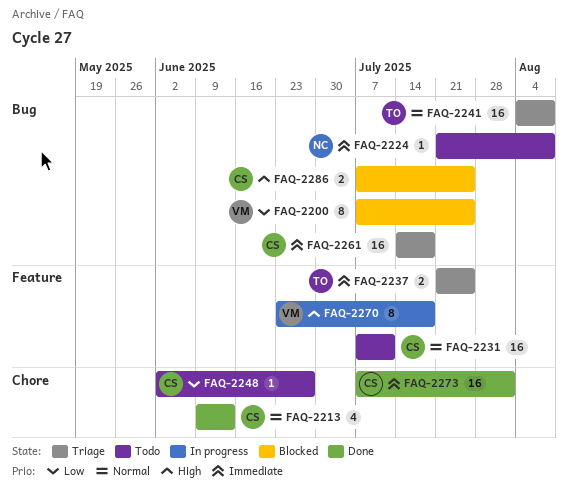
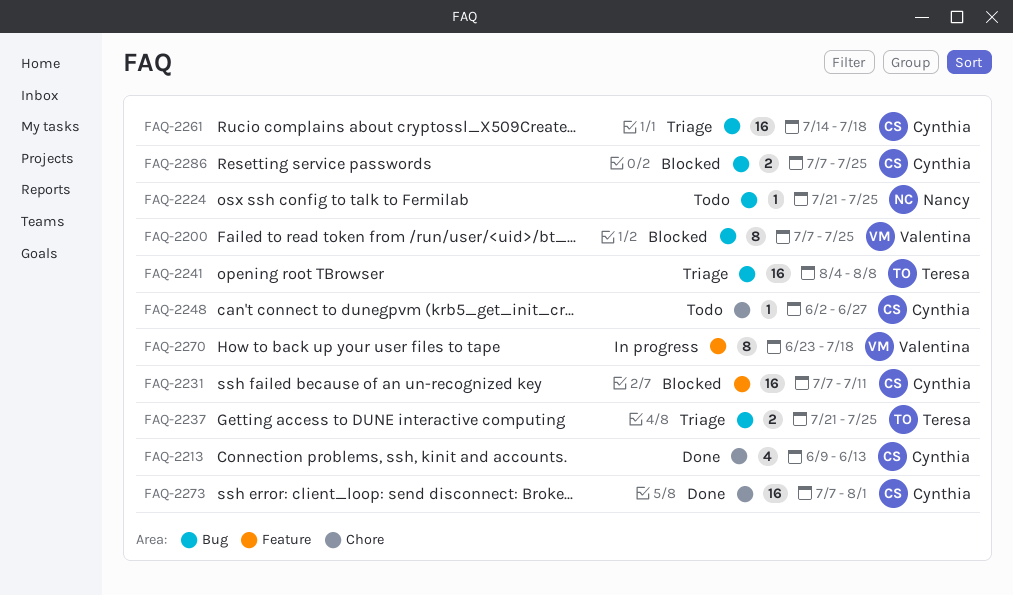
FAQ-2224, due: Aug 8 -> Jul 25
FAQ-2231, status: Todo -> Blocked
FAQ-2237, label: Feature -> Bug

